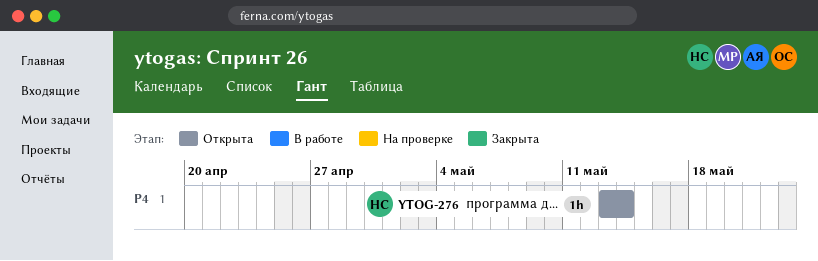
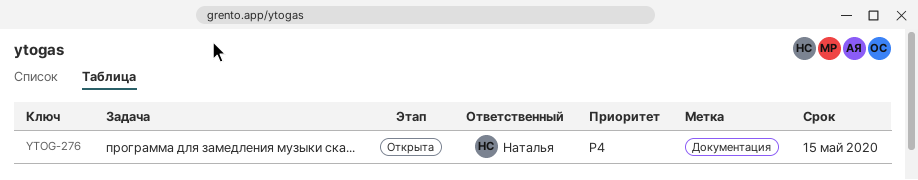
YTOG-276, due: May 14 -> May 15

